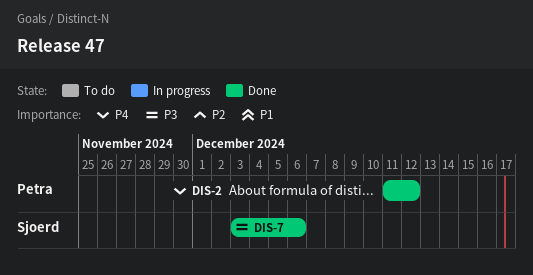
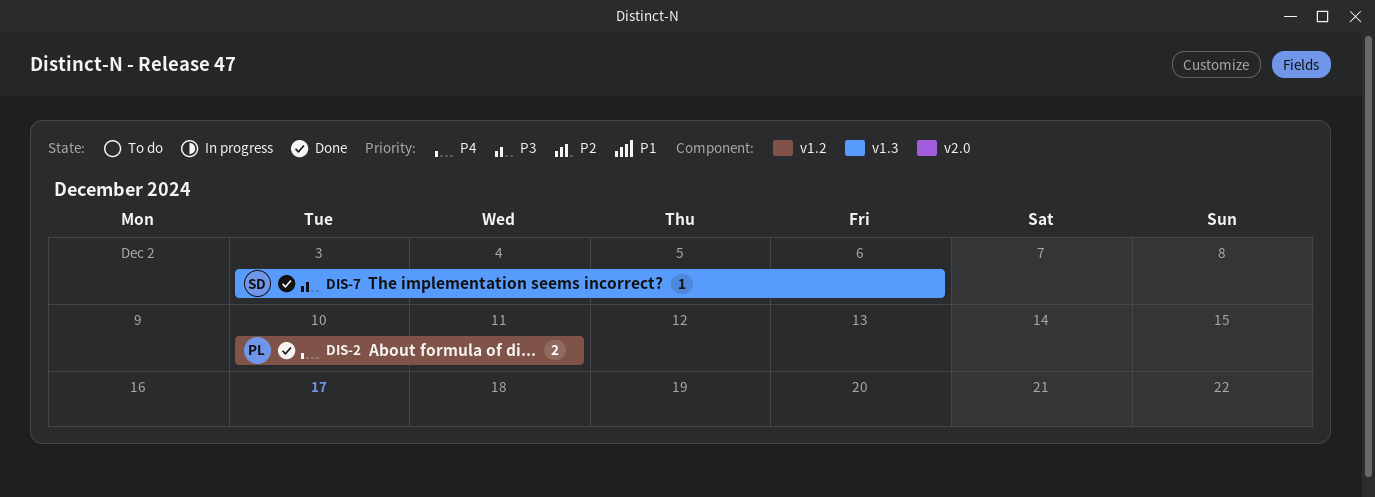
DIS-2, start: Dec 11 -> Dec 10
DIS-2, due: Dec 12 -> Dec 11

